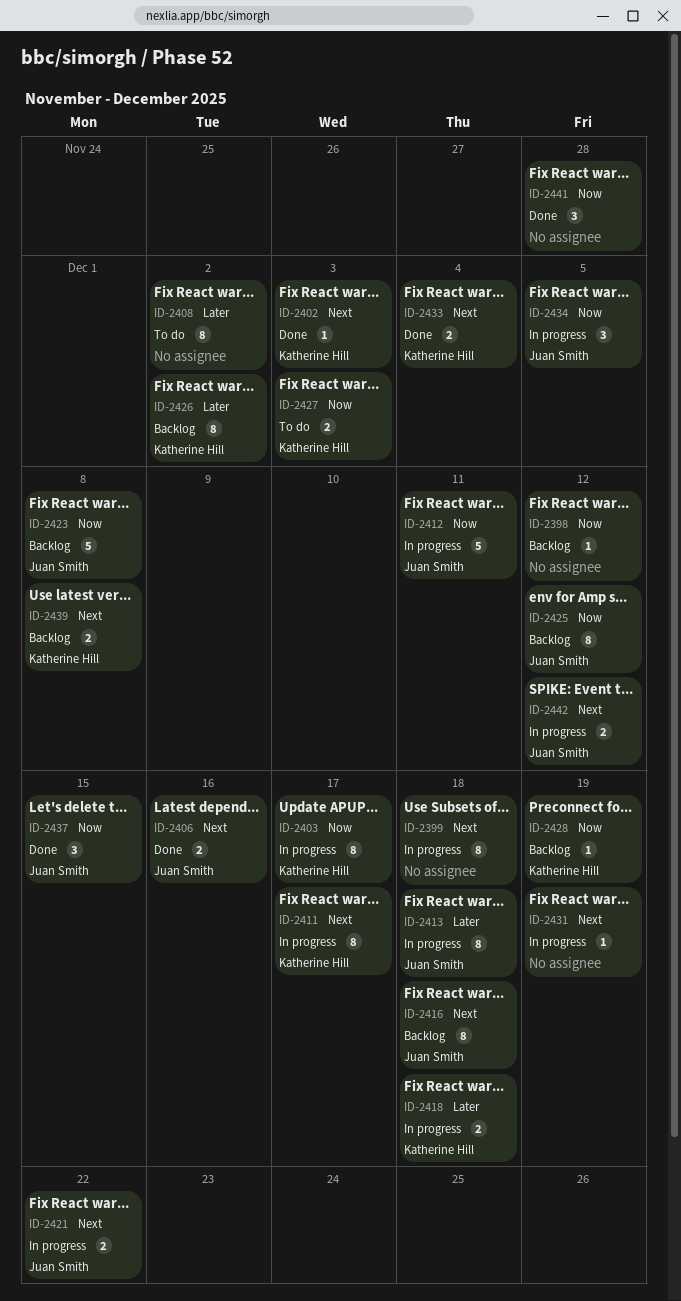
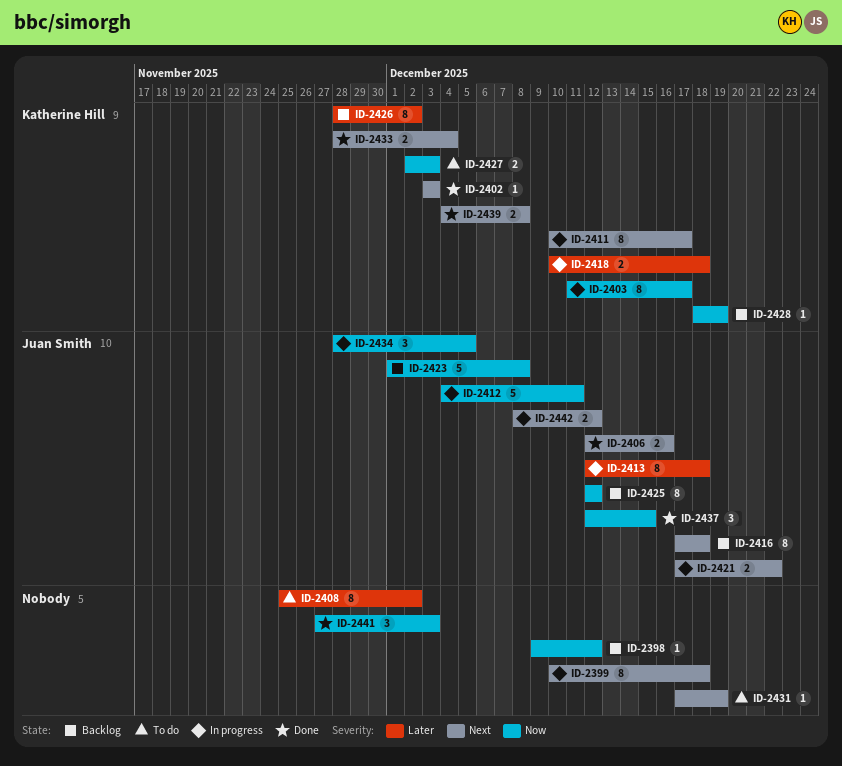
ID-2431, status: In progress -> To do
ID-2439, status: Backlog -> Done
ID-2441, due: Nov 28 -> Dec 3

